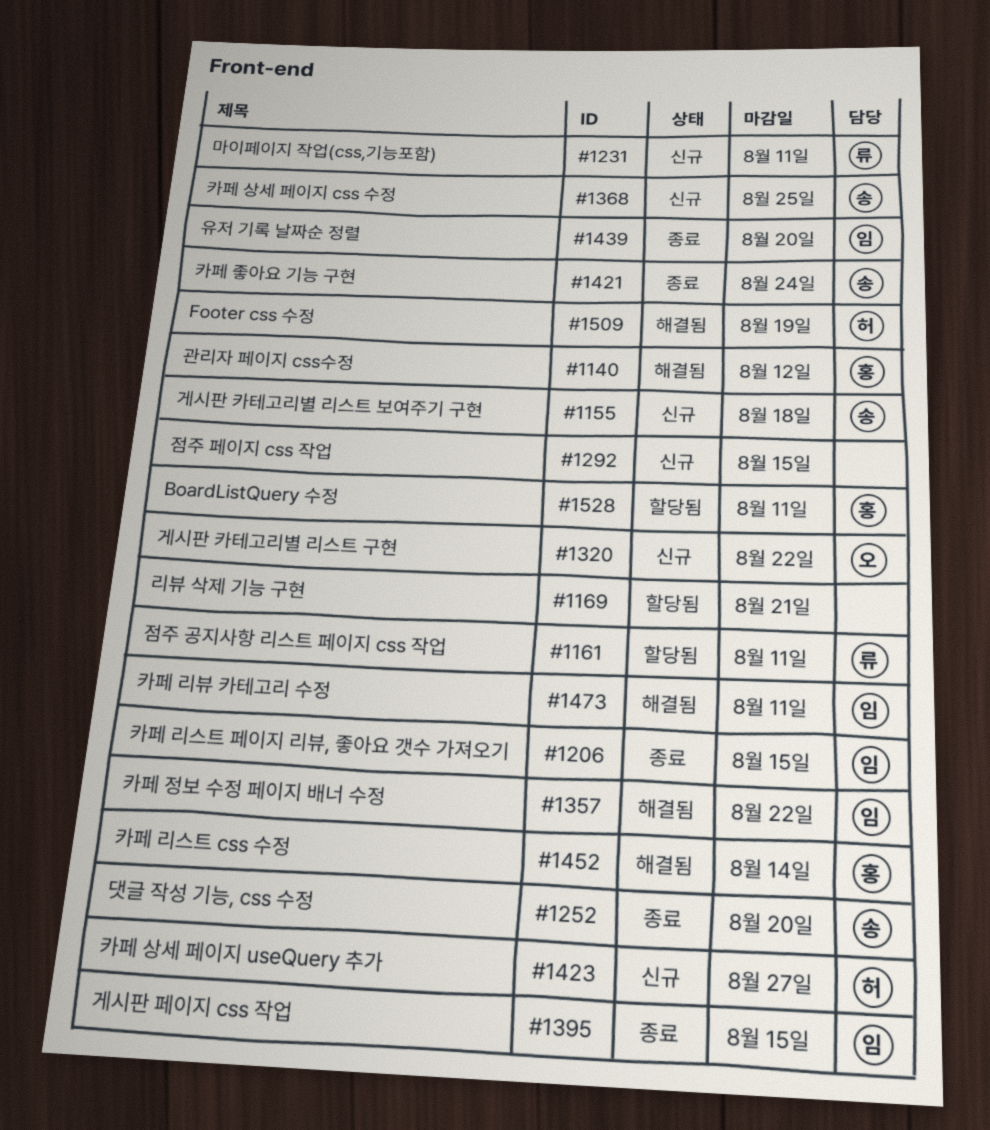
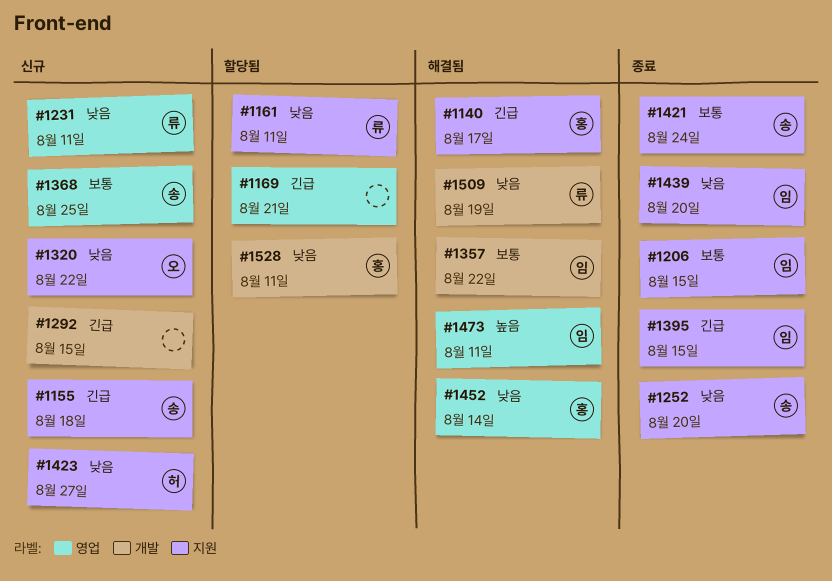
#1140, due: Aug 12 -> Aug 17
#1509, owner: 허 -> 류

